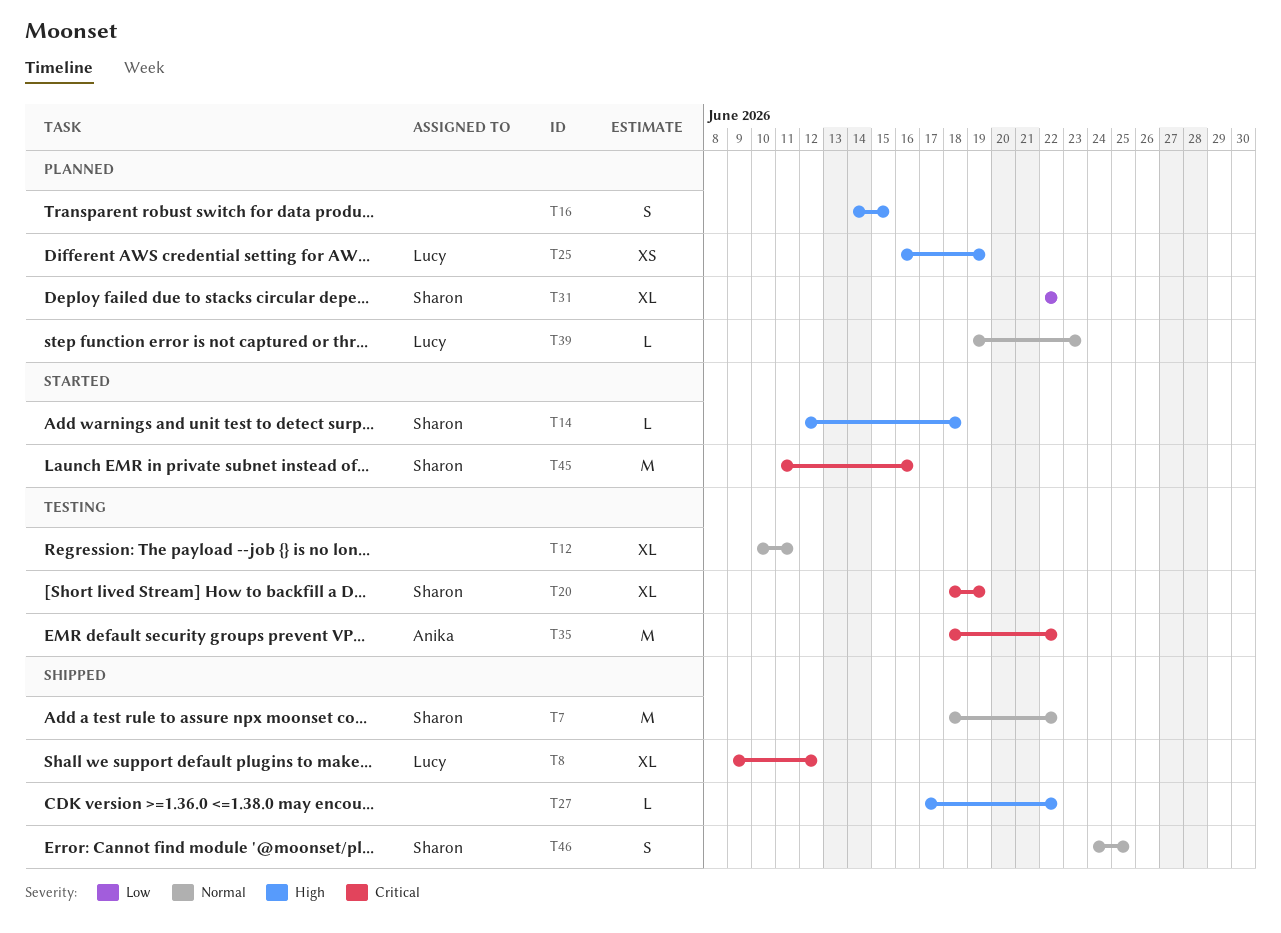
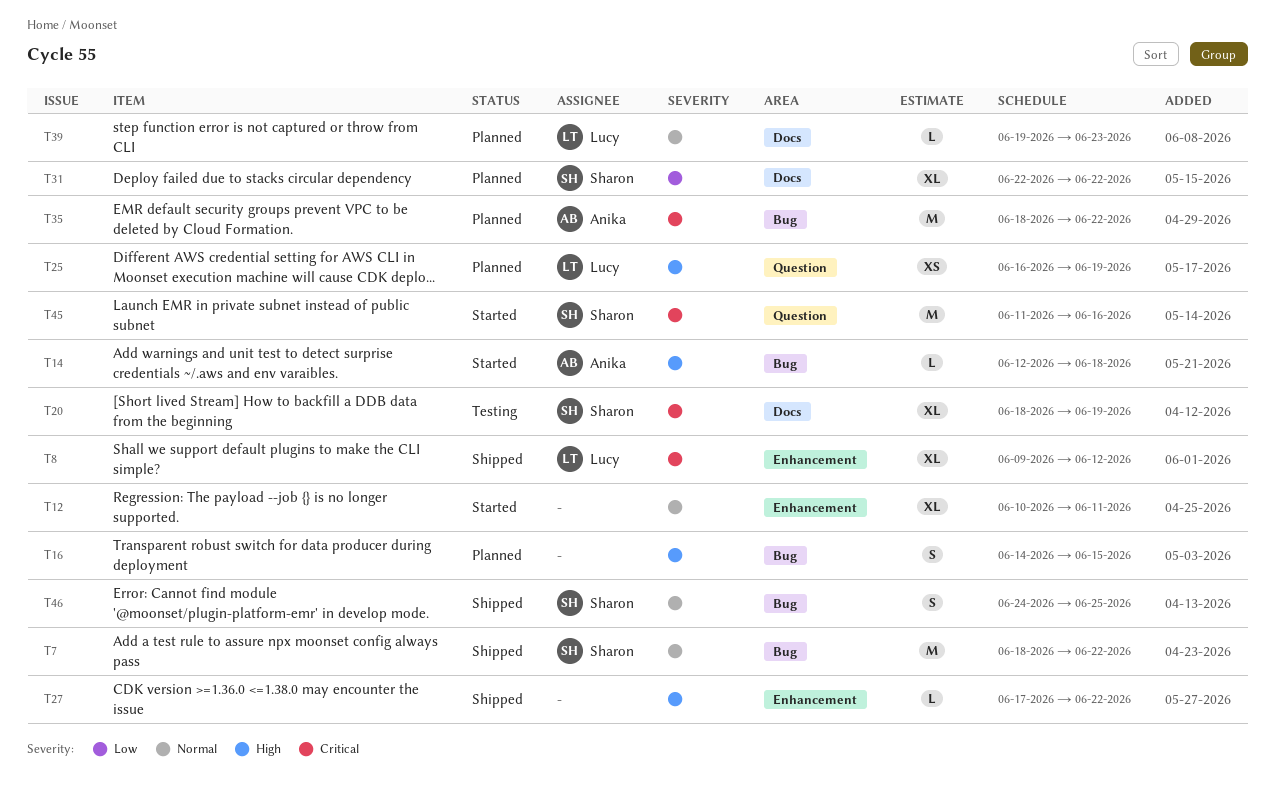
T12, status: Testing -> Started
T14, owner: Sharon -> Anika
T35, status: Testing -> Planned

